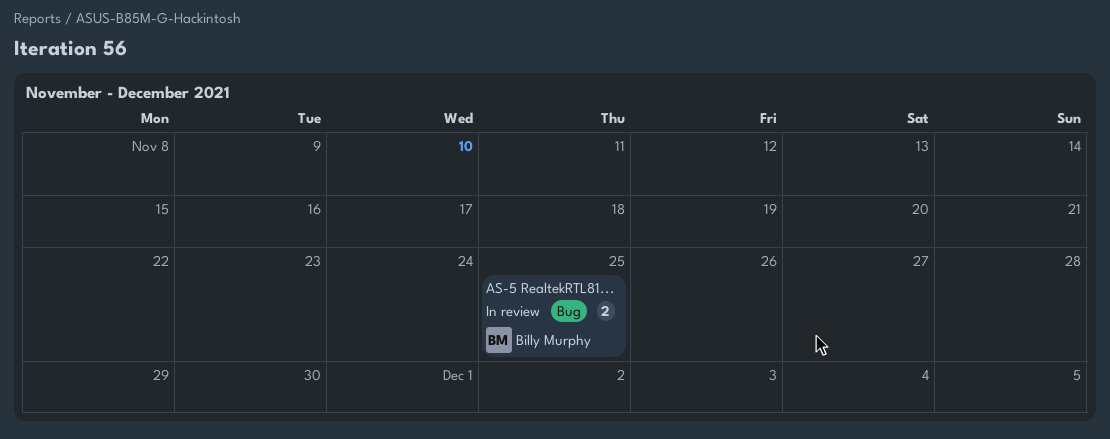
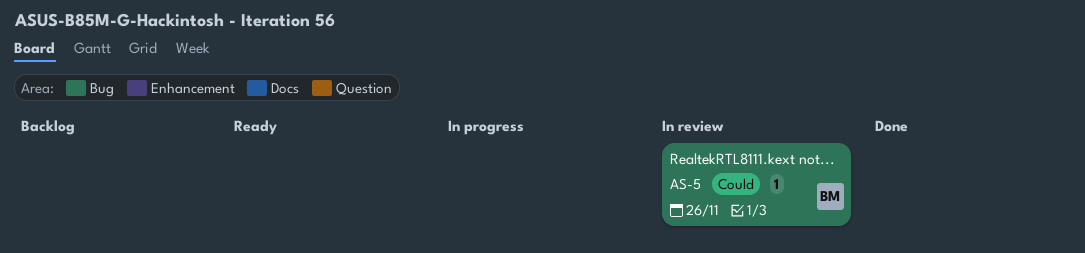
AS-5, estimate: 2 -> 1
AS-5, due: Nov 25 -> Nov 26

